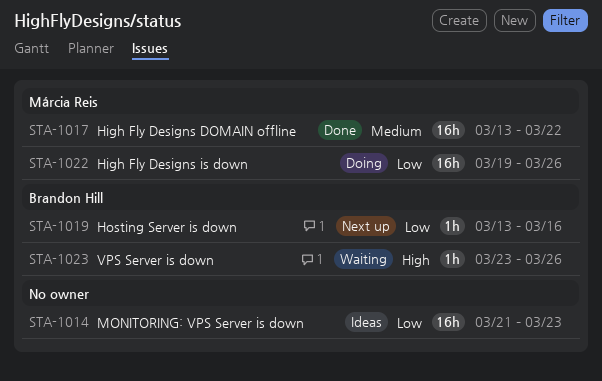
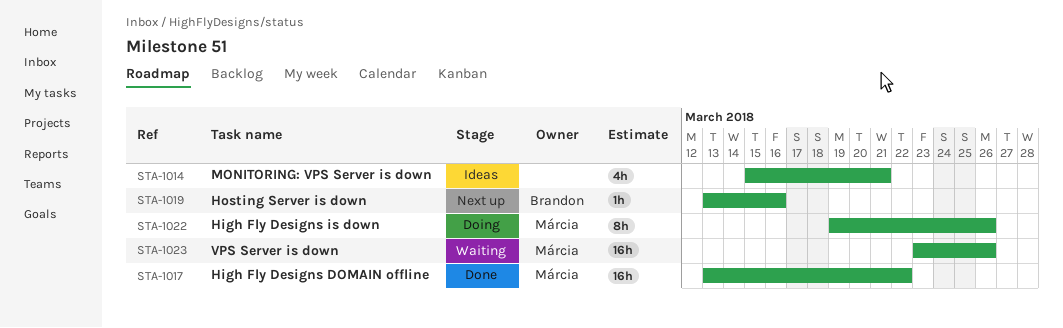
STA-1014, estimate: 16h -> 4h
STA-1014, start: Mar 21 -> Mar 15
STA-1014, due: Mar 23 -> Mar 21
STA-1022, estimate: 16h -> 8h
STA-1023, owner: Brandon Hill -> Márcia Reis
STA-1023, estimate: 1h -> 16h

